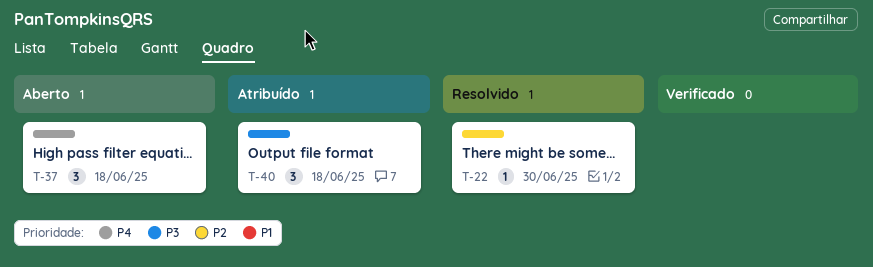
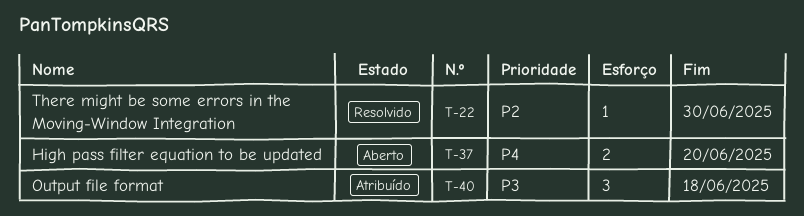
T-37, estimate: 3 -> 2
T-37, due: Jun 18 -> Jun 20

